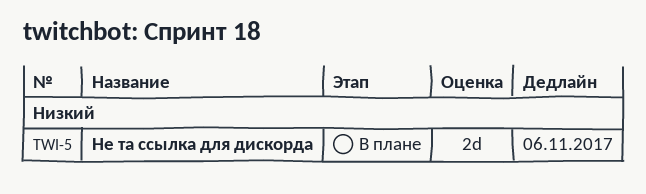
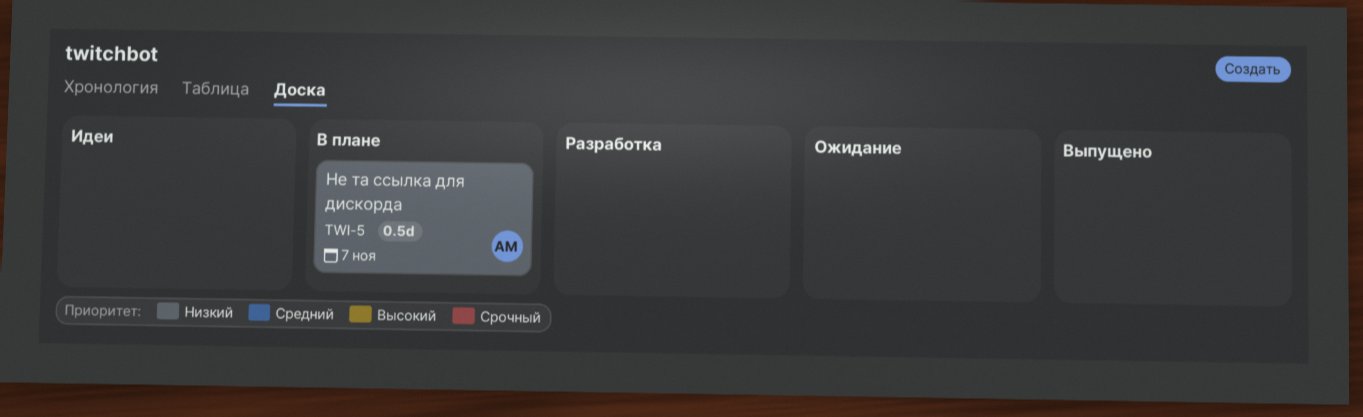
TWI-5, estimate: 2d -> 0.5d
TWI-5, due: Nov 6 -> Nov 7

